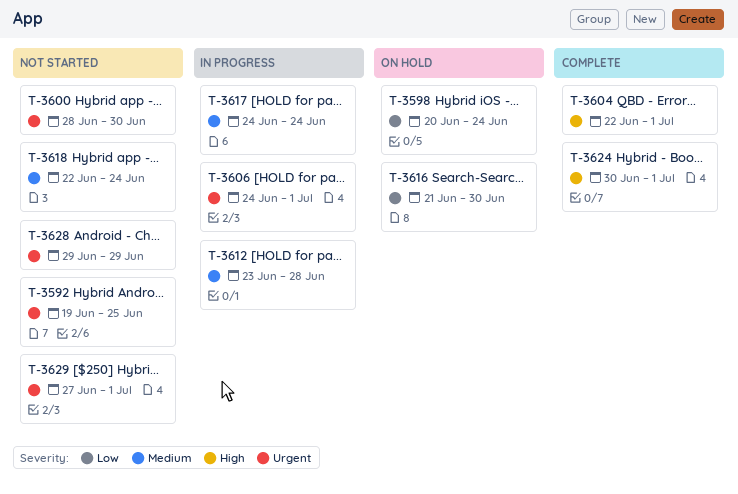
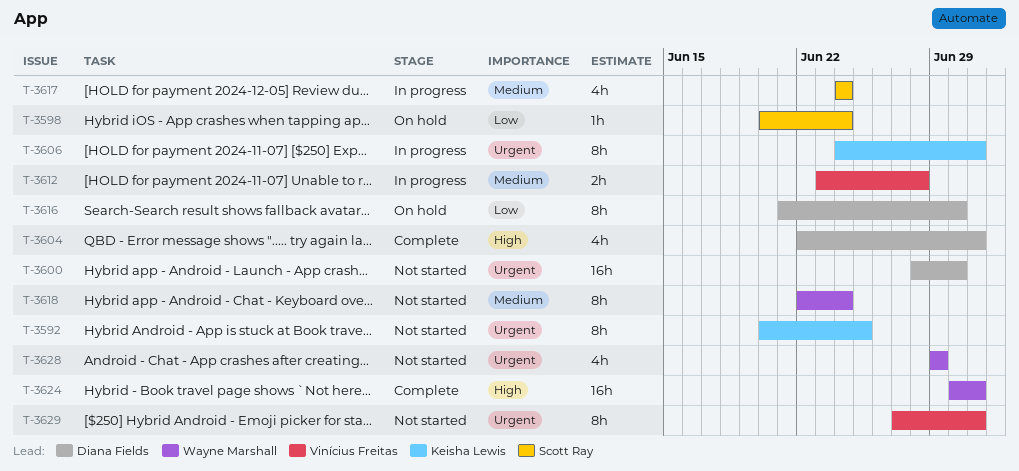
T-3592, start: Jun 19 -> Jun 20

